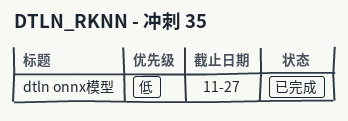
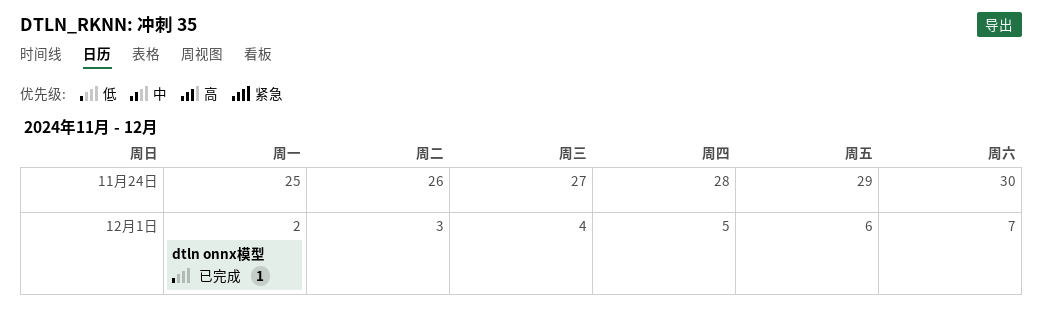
dtln onnx模型, due: Nov 27 -> Dec 2

